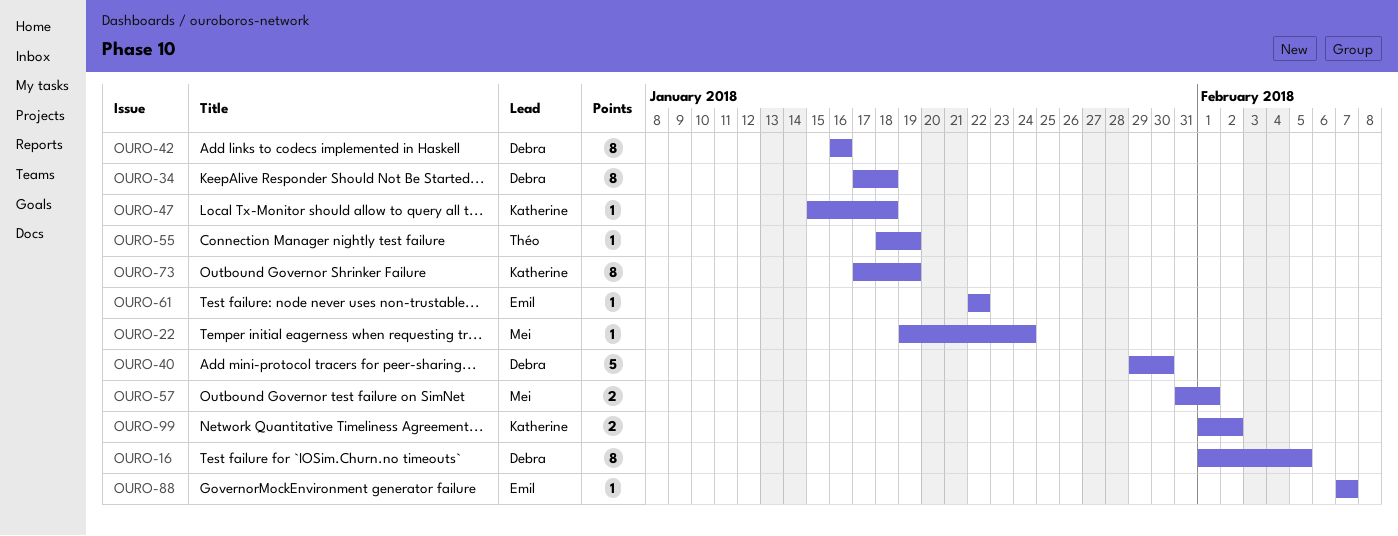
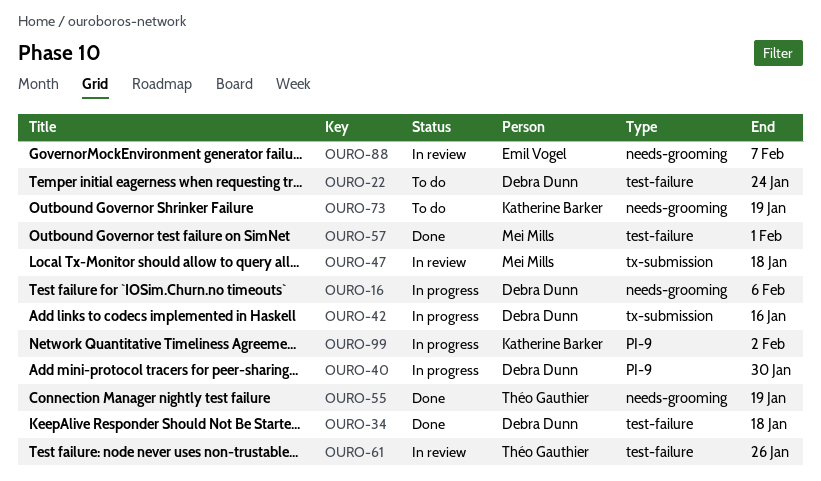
OURO-16, due: Feb 5 -> Feb 6
OURO-22, owner: Mei Mills -> Debra Dunn
OURO-47, owner: Katherine Barker -> Mei Mills
OURO-61, owner: Emil Vogel -> Théo Gauthier
OURO-61, due: Jan 22 -> Jan 26

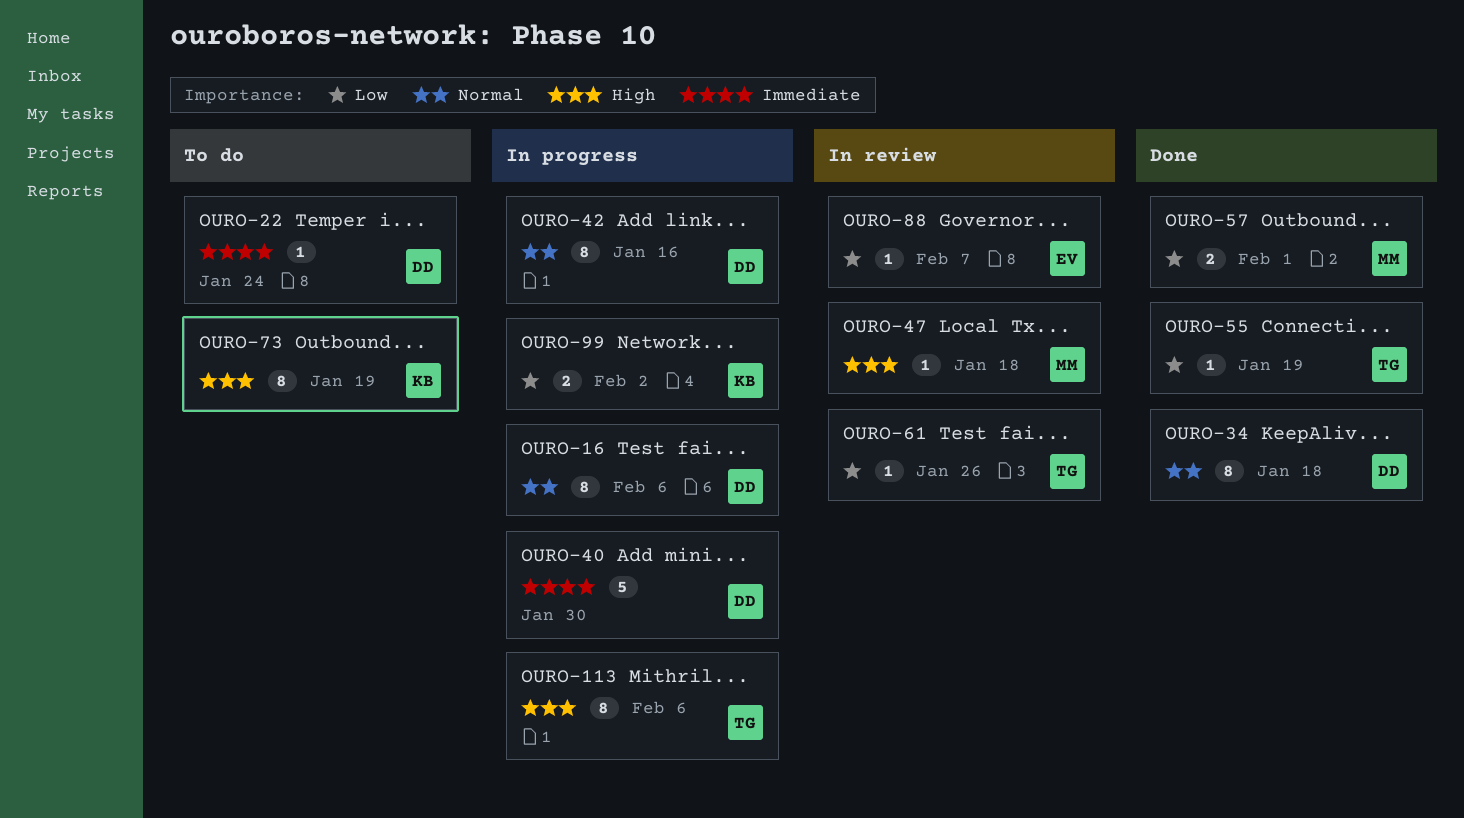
OURO-113: none -> present

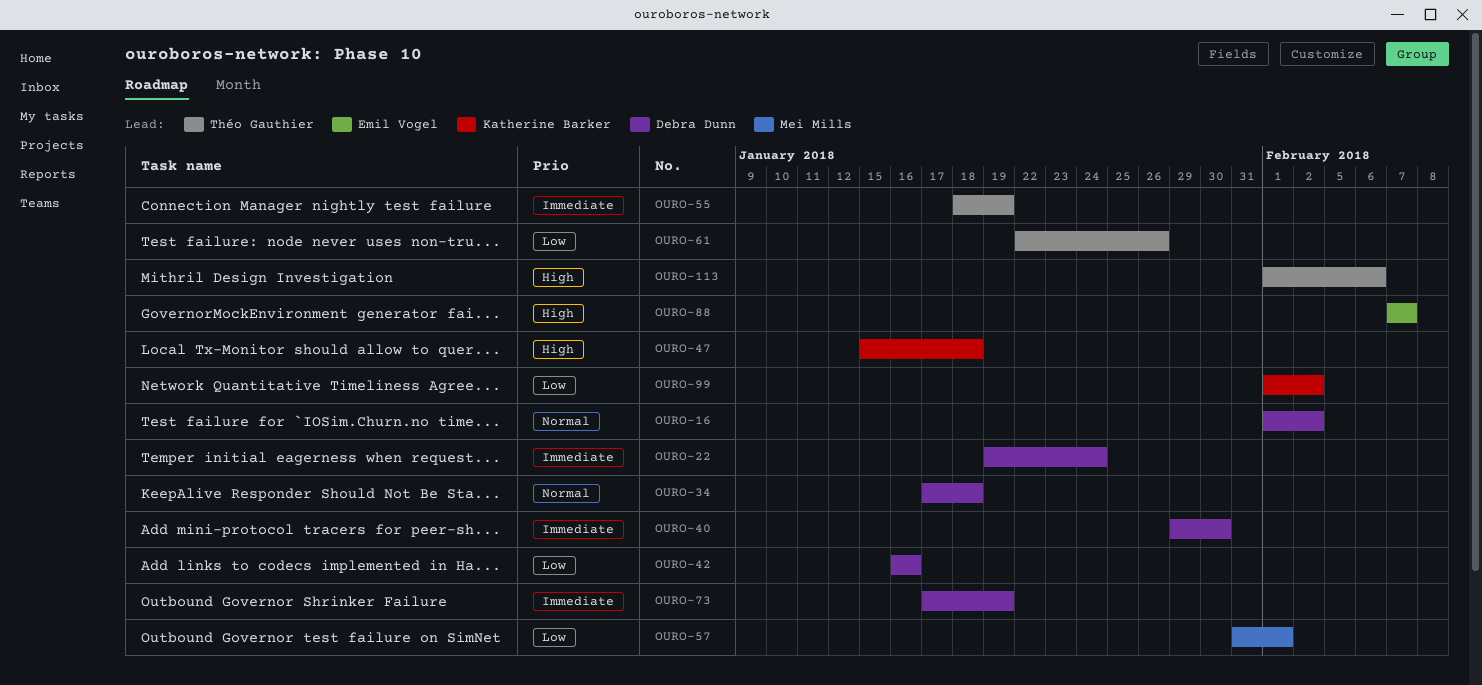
OURO-16, due: Feb 6 -> Feb 2
OURO-42, priority: Normal -> Low
OURO-47, owner: Mei Mills -> Katherine Barker
OURO-55, priority: Low -> Immediate
OURO-73, owner: Katherine Barker -> Debra Dunn
OURO-73, priority: High -> Immediate
OURO-88, priority: Low -> High

